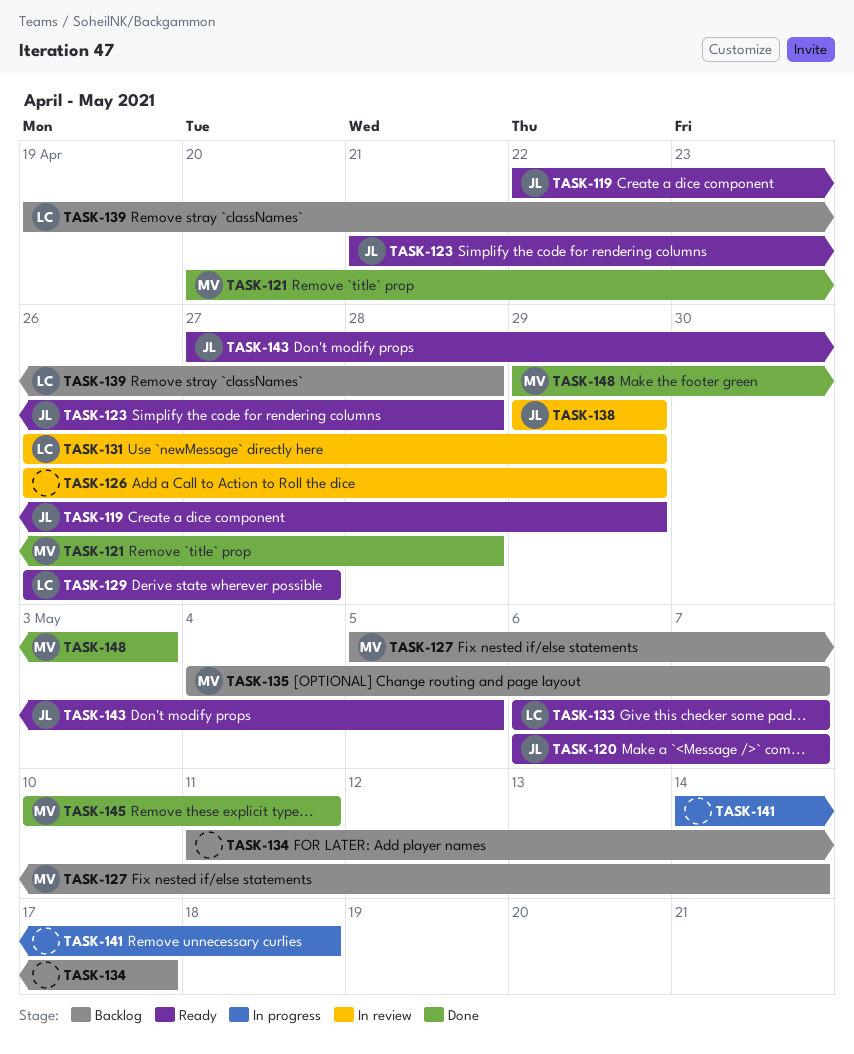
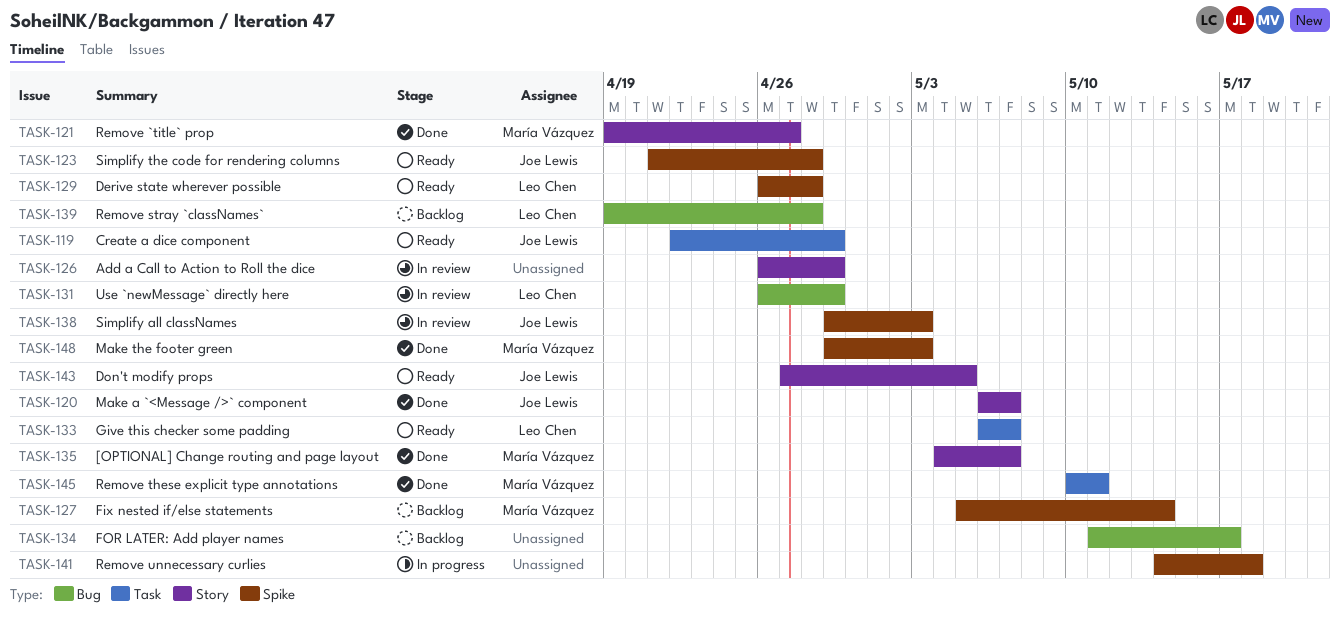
TASK-120, status: Ready -> Done
TASK-121, start: Apr 20 -> Apr 19
TASK-121, due: Apr 28 -> Apr 27
TASK-129, due: Apr 27 -> Apr 28
TASK-135, status: Backlog -> Done
TASK-138, due: Apr 29 -> May 3

